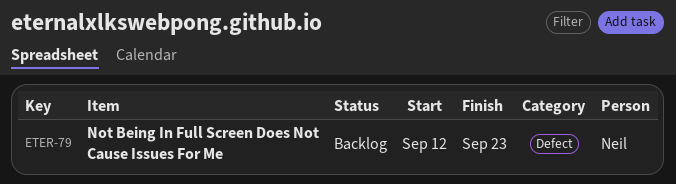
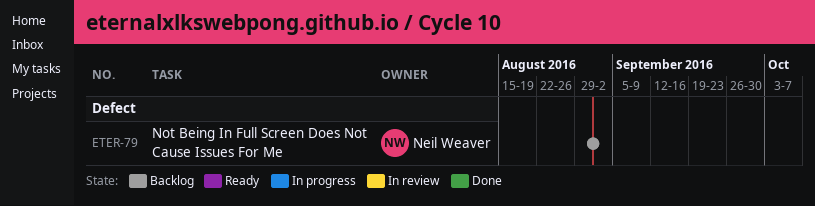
ETER-79, start: Sep 12 -> Aug 29
ETER-79, due: Sep 23 -> Sep 2

